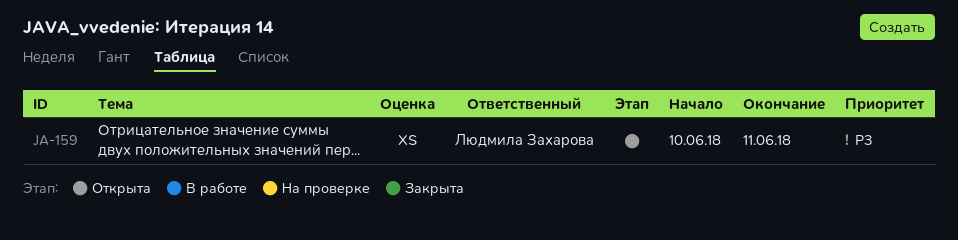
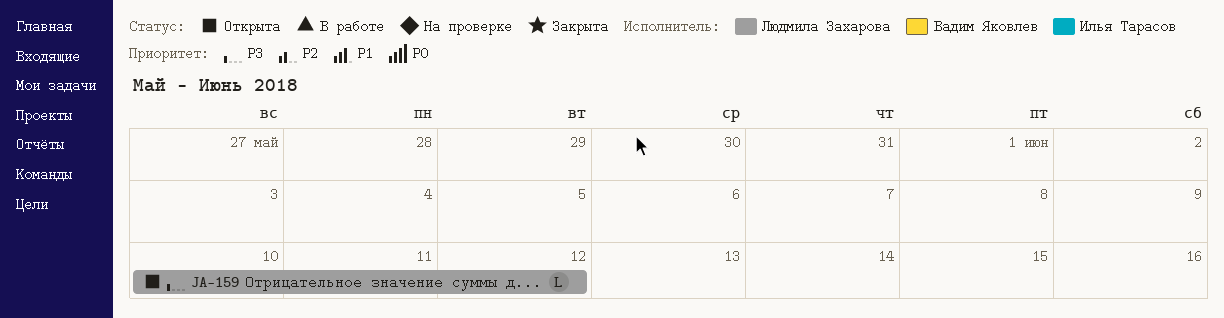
JA-159, estimate: XS -> L
JA-159, due: Jun 11 -> Jun 12

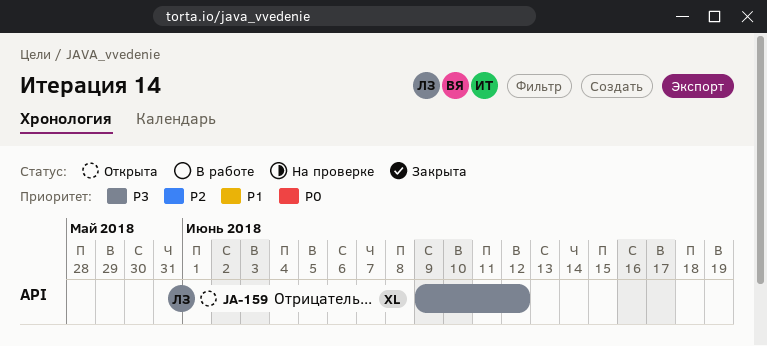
JA-159, estimate: L -> XL
JA-159, start: Jun 10 -> Jun 9

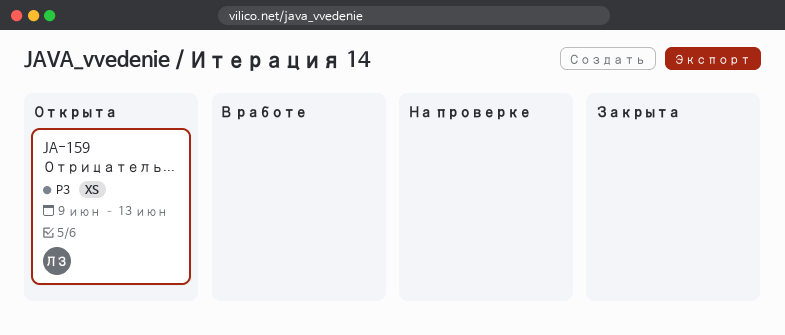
JA-159, estimate: XL -> XS
JA-159, due: Jun 12 -> Jun 13

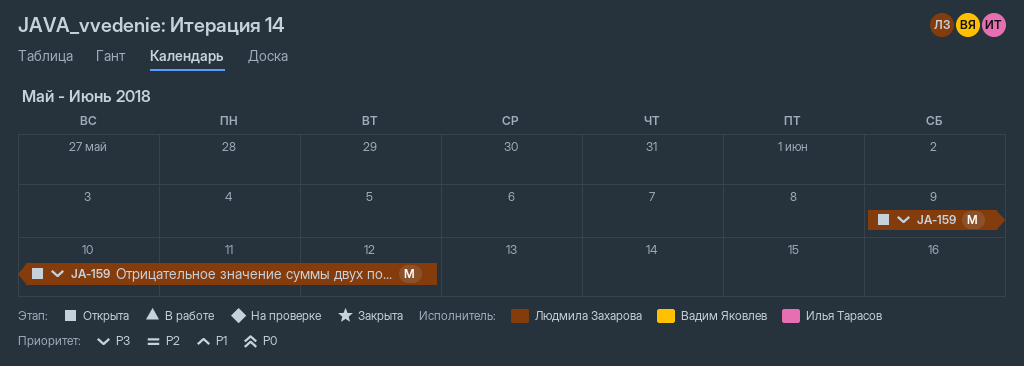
JA-159, estimate: XS -> M
JA-159, due: Jun 13 -> Jun 12

